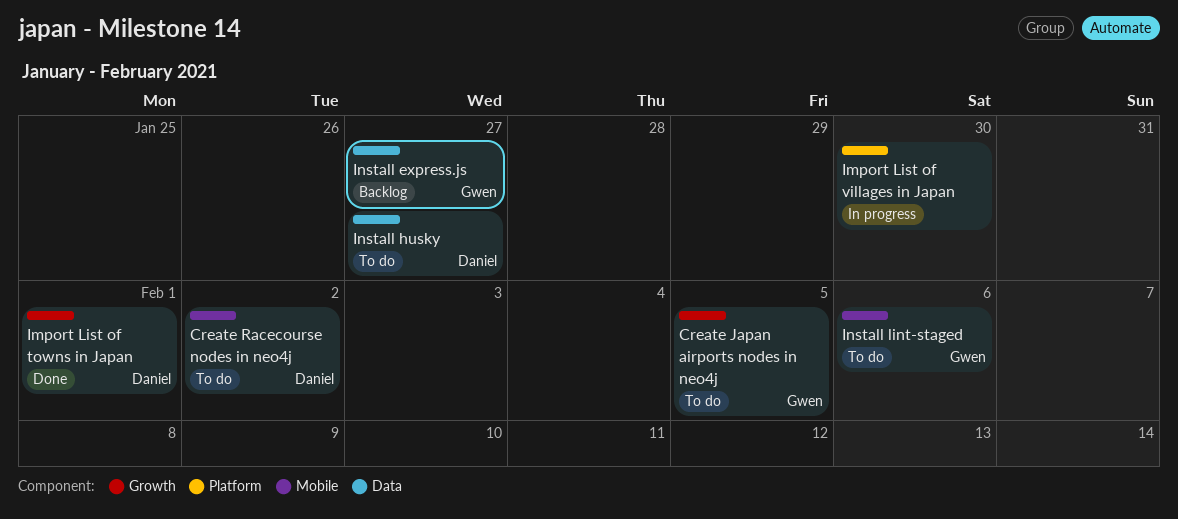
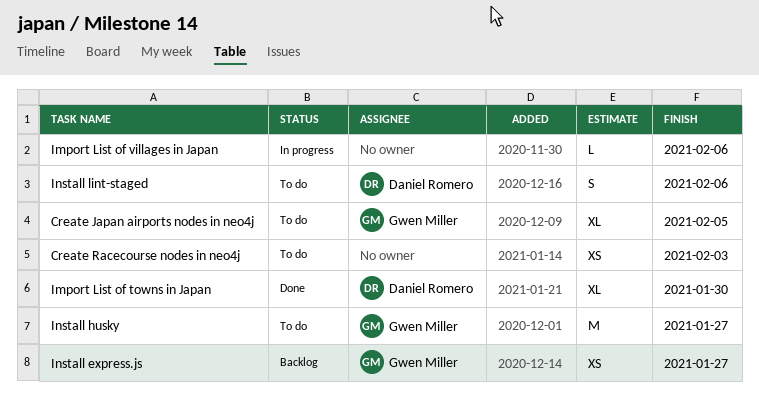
Create Racecourse nodes in neo4j, owner: Daniel Romero -> none
Create Racecourse nodes in neo4j, due: Feb 2 -> Feb 3
Import List of towns in Japan, due: Feb 1 -> Jan 30
Import List of villages in Japan, due: Jan 30 -> Feb 6
Install husky, owner: Daniel Romero -> Gwen Miller
Install lint-staged, owner: Gwen Miller -> Daniel Romero

